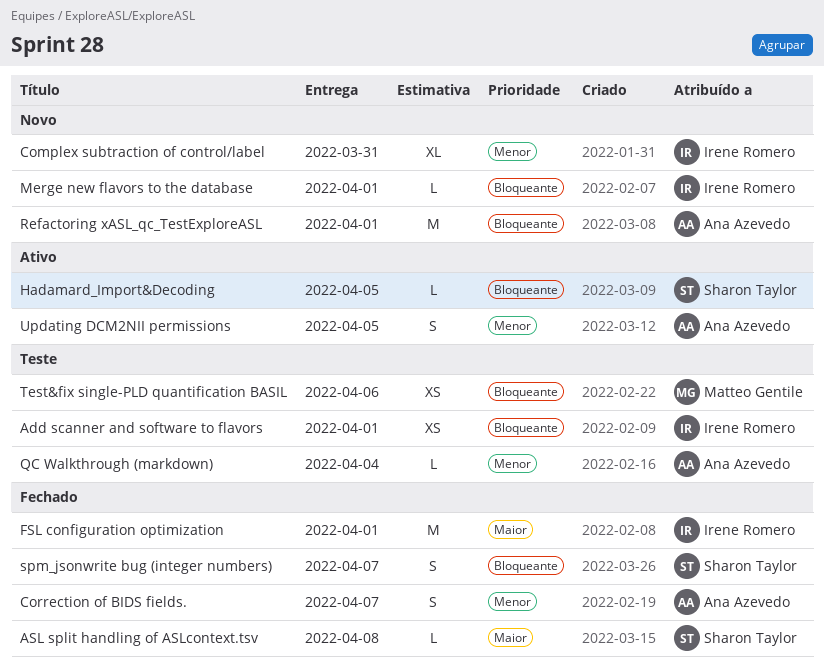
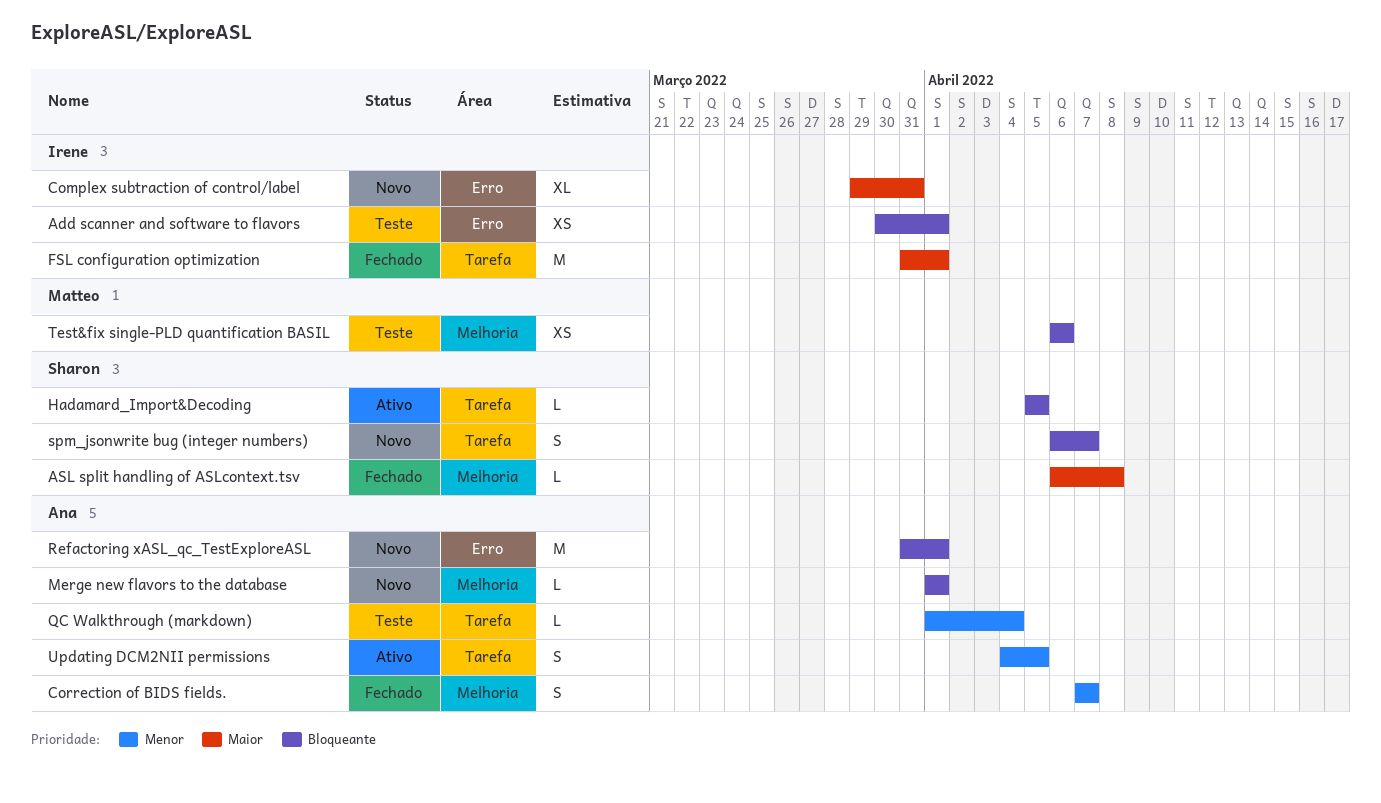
Complex subtraction of control/label, priority: Menor -> Maior
Merge new flavors to the database, owner: Irene Romero -> Ana Azevedo
spm_jsonwrite bug (integer numbers), status: Fechado -> Novo

